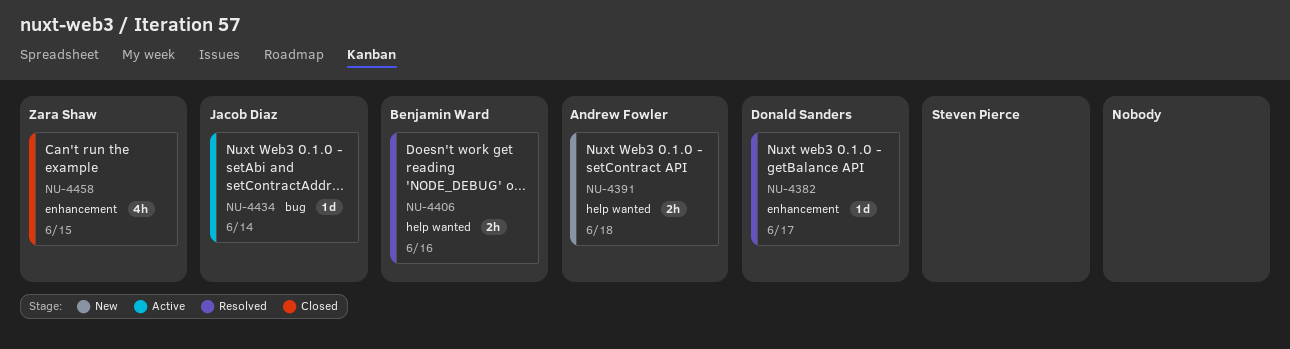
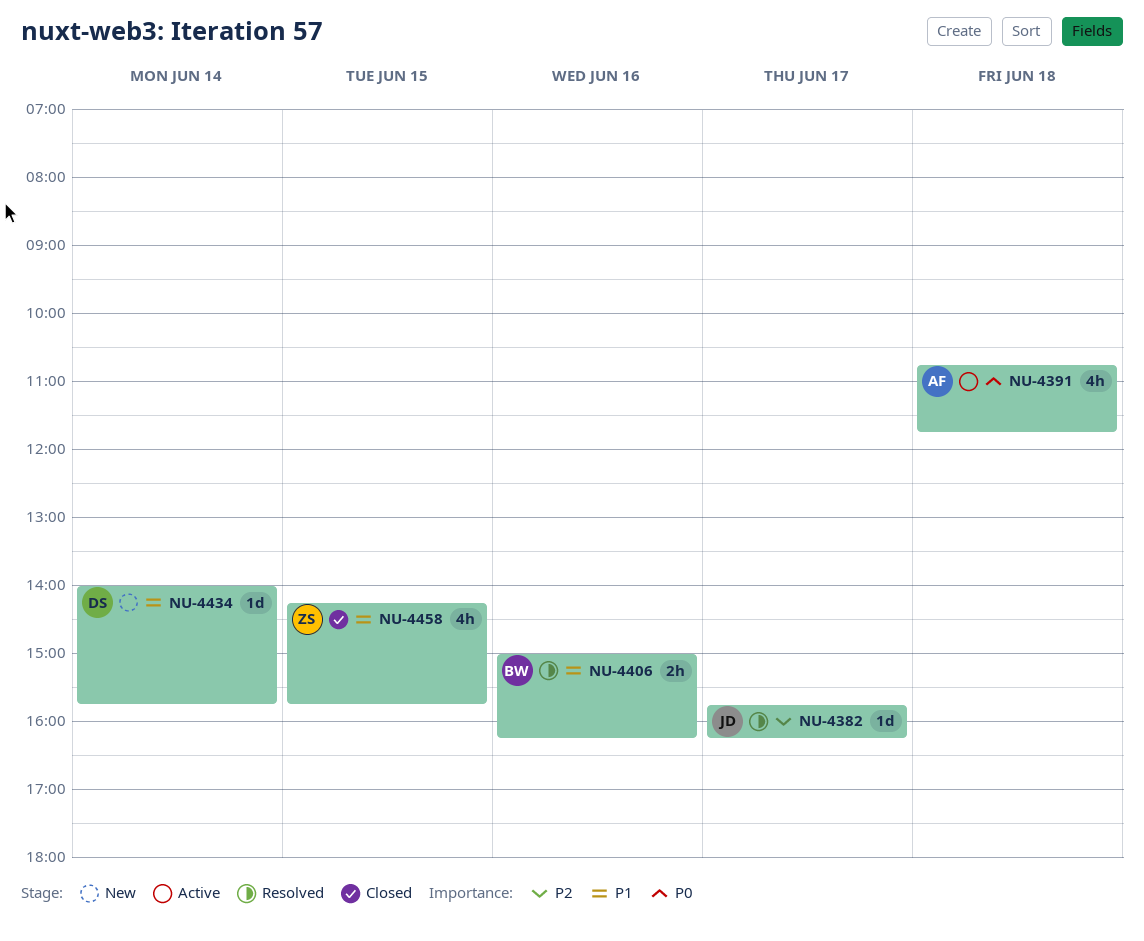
NU-4382, owner: Donald Sanders -> Jacob Diaz
NU-4391, status: New -> Active
NU-4391, estimate: 2h -> 4h
NU-4434, status: Active -> New
NU-4434, owner: Jacob Diaz -> Donald Sanders

